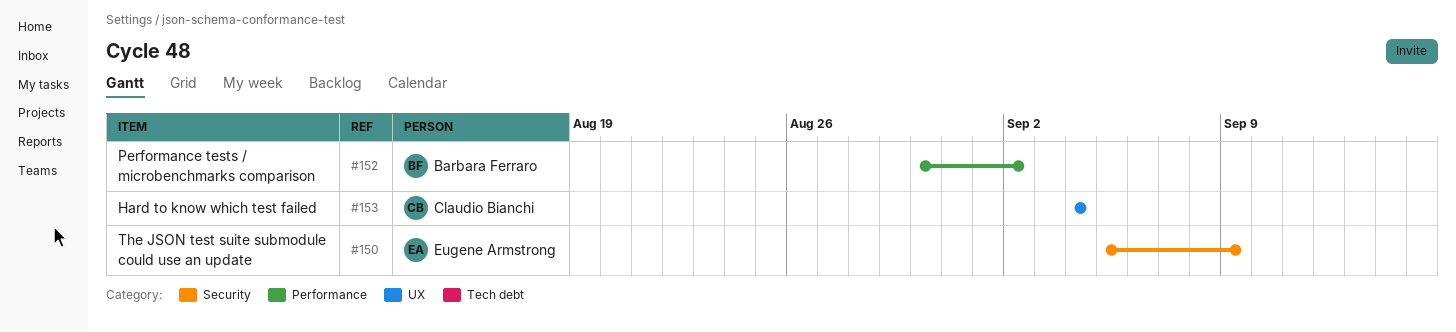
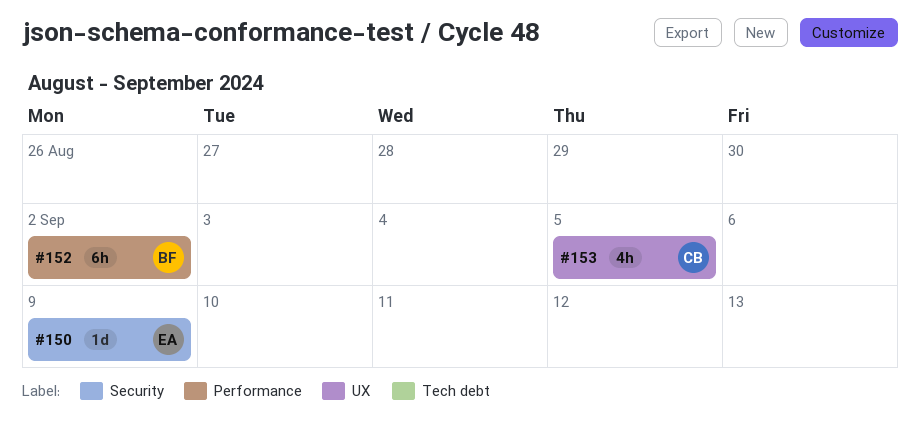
#153, due: Sep 4 -> Sep 5

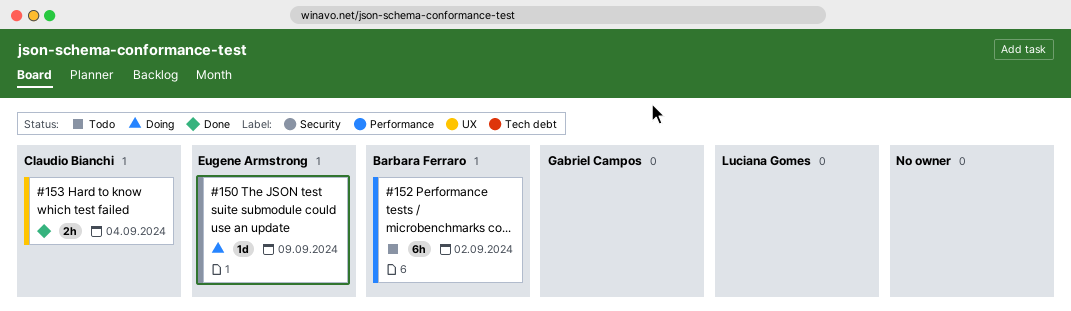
#153, estimate: 4h -> 2h
#153, due: Sep 5 -> Sep 4

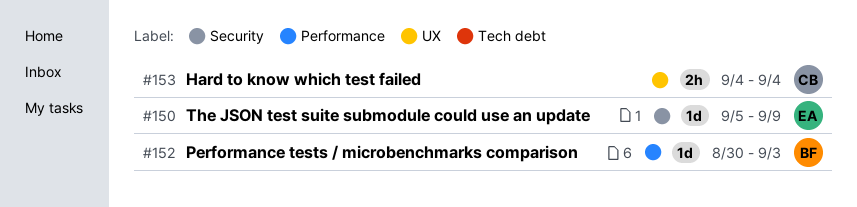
#152, estimate: 6h -> 1d
#152, due: Sep 2 -> Sep 3

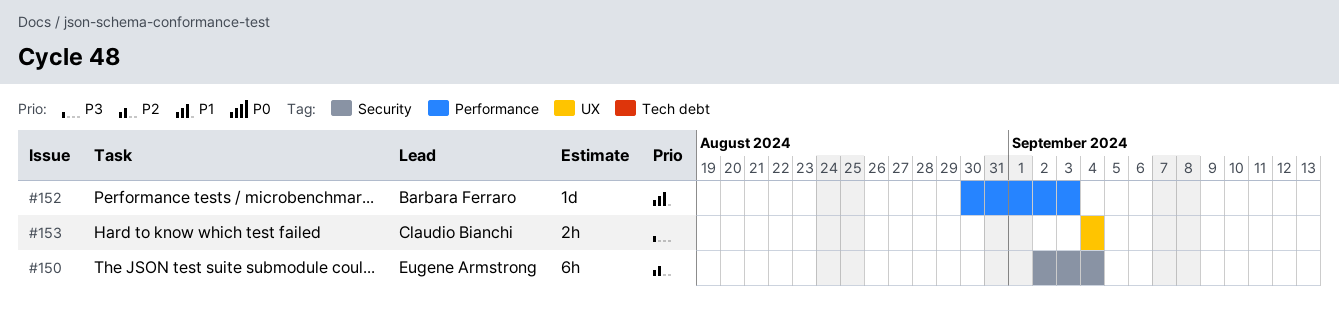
#150, estimate: 1d -> 6h
#150, start: Sep 5 -> Sep 2
#150, due: Sep 9 -> Sep 4

